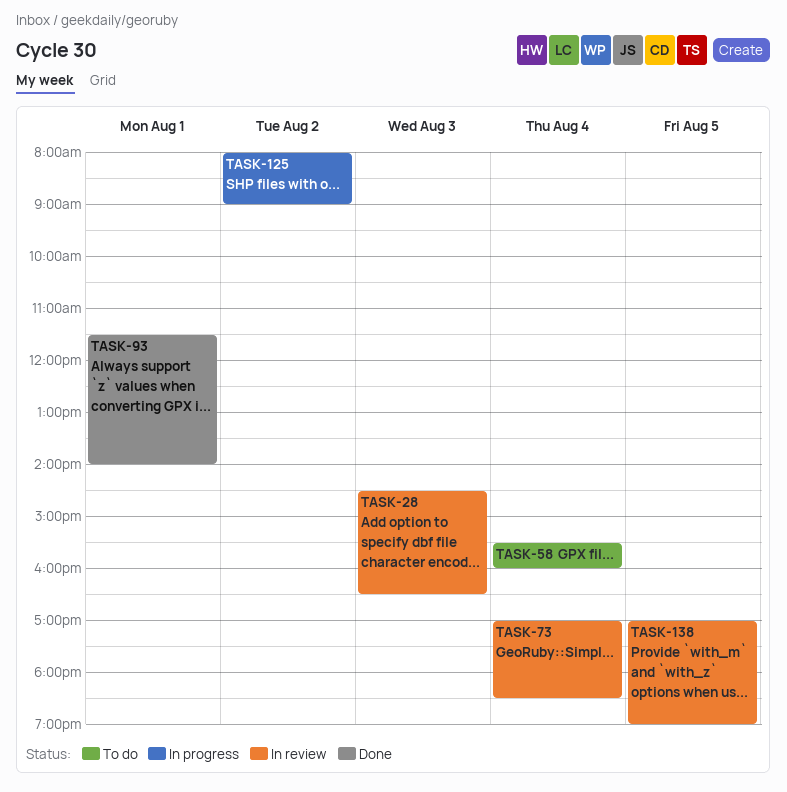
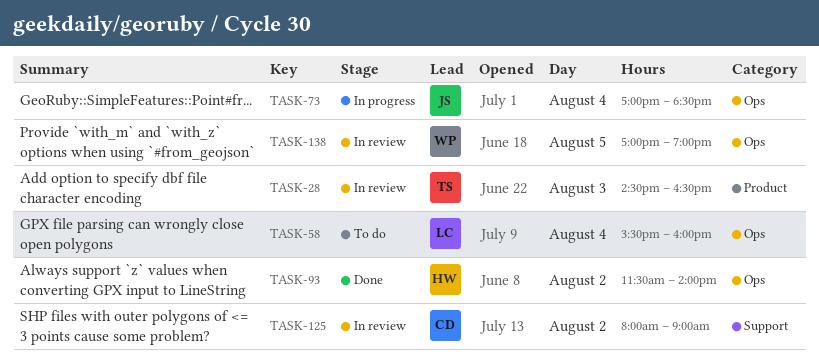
TASK-73, status: In review -> In progress
TASK-93, day: Aug 1 -> Aug 2
TASK-125, status: In progress -> In review

